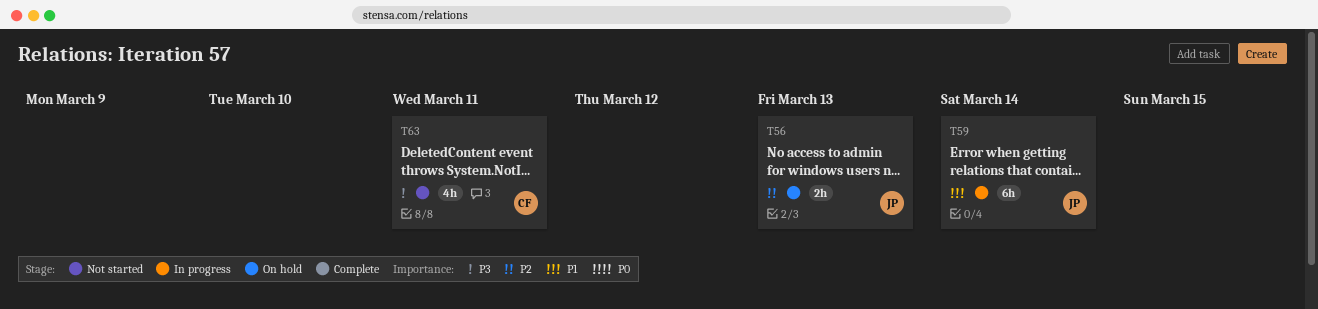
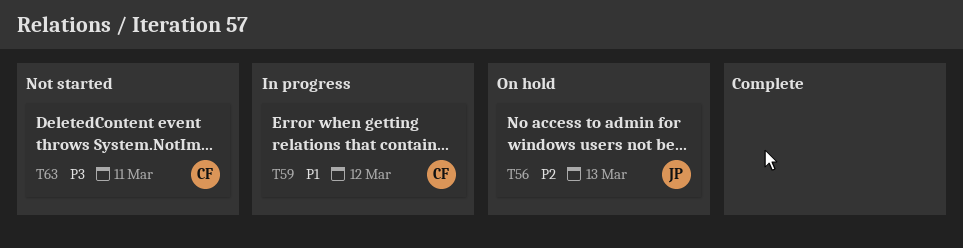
T59, owner: JP -> CF
T59, due: Mar 14 -> Mar 12

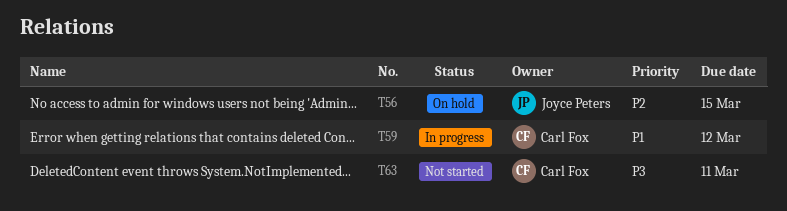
T56, due: Mar 13 -> Mar 15

